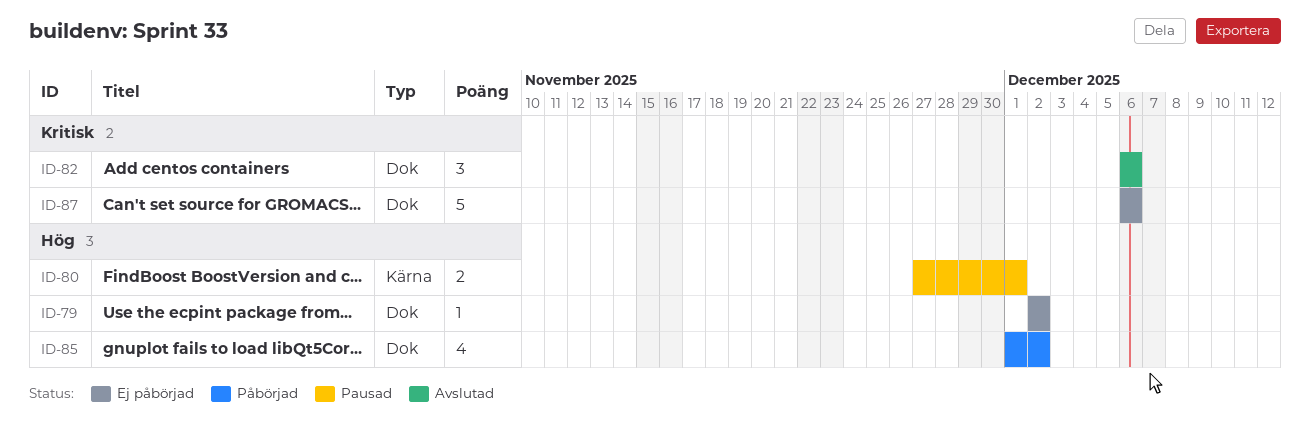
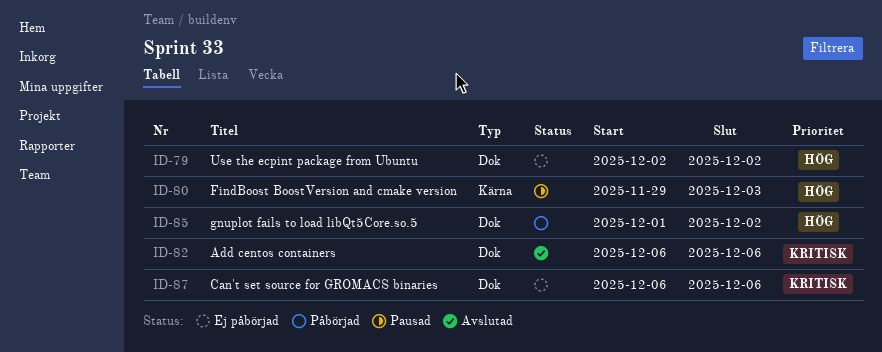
ID-80, start: Nov 27 -> Nov 29
ID-80, due: Dec 1 -> Dec 3

